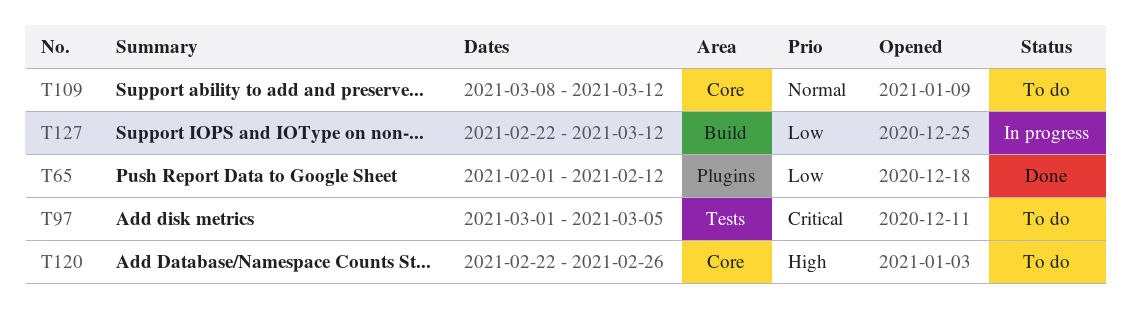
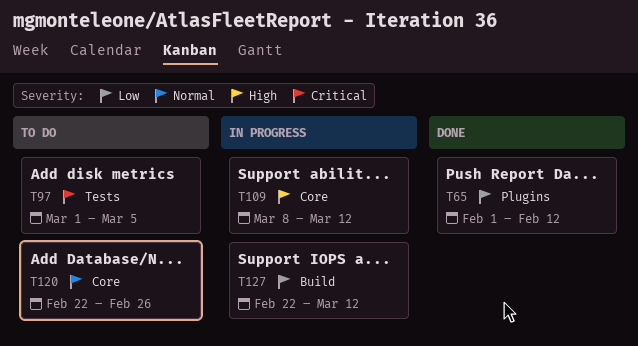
T109, status: To do -> In progress
T109, priority: Normal -> High
T120, priority: High -> Normal

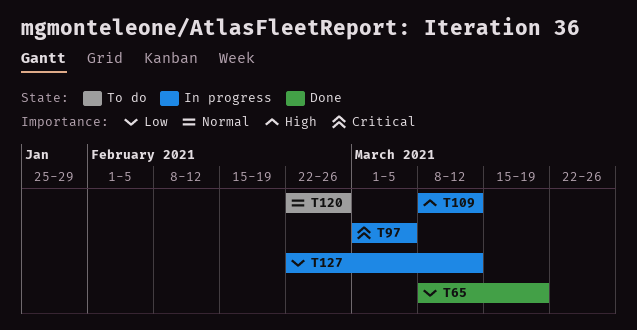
T65, start: Feb 1 -> Mar 8
T65, due: Feb 12 -> Mar 19
T97, status: To do -> In progress

